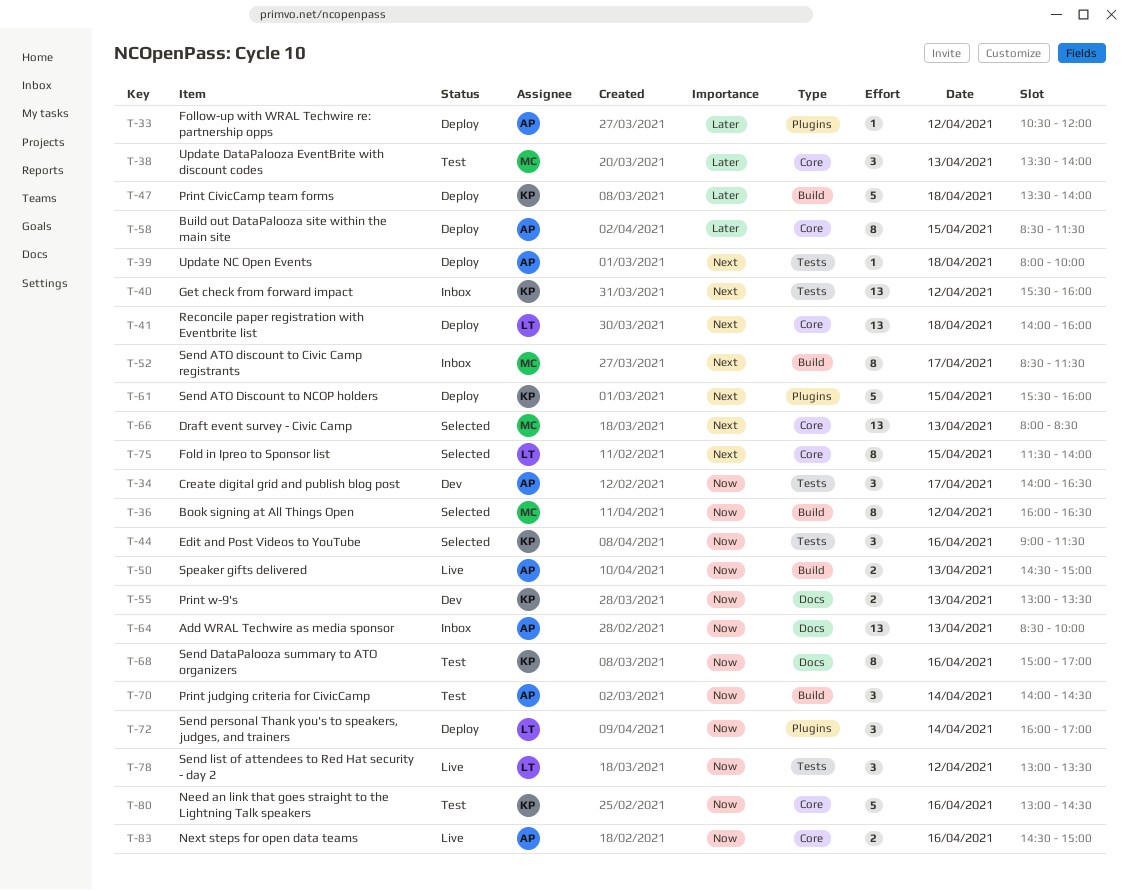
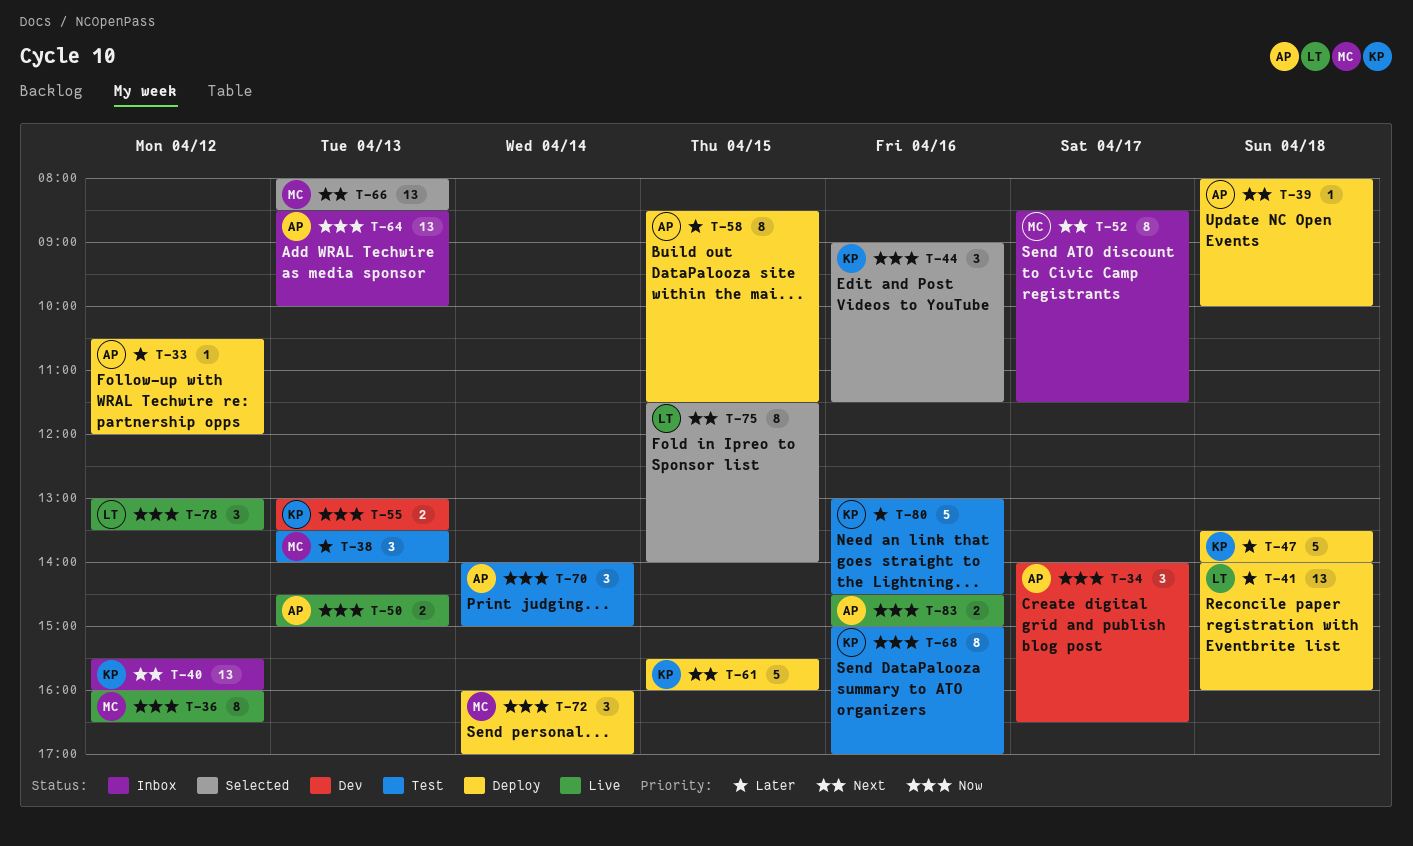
T-36, status: Selected -> Live
T-41, priority: Next -> Later
T-70, ends: 14:30 -> 15:00
T-72, owner: LT -> MC
T-80, priority: Now -> Later

